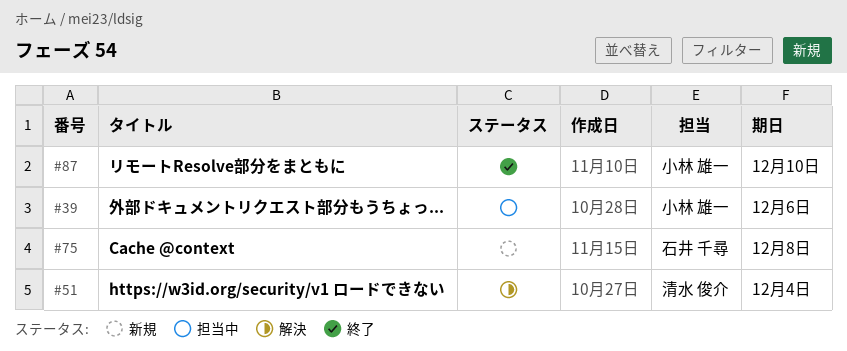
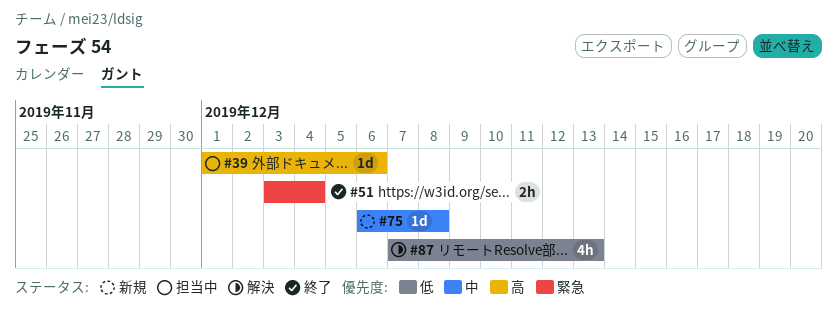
#51, status: 解決 -> 終了
#87, status: 終了 -> 解決
#87, due: Dec 10 -> Dec 13

